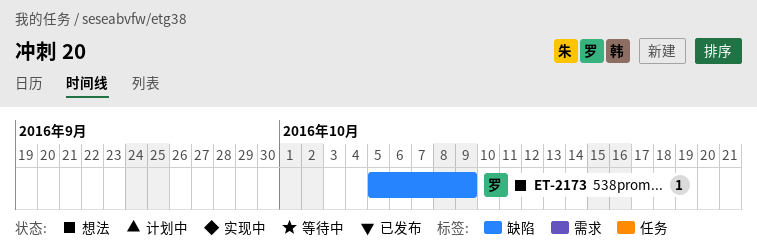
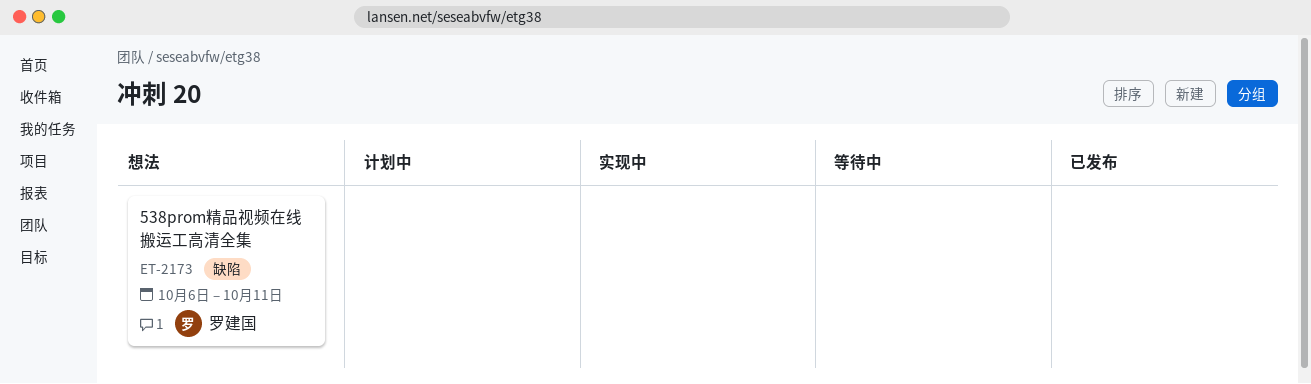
ET-2173, start: Oct 5 -> Oct 6
ET-2173, due: Oct 9 -> Oct 11

